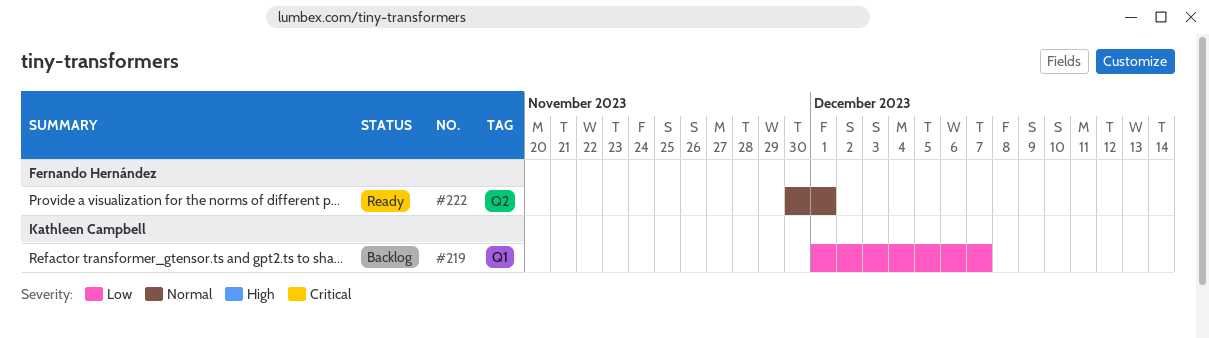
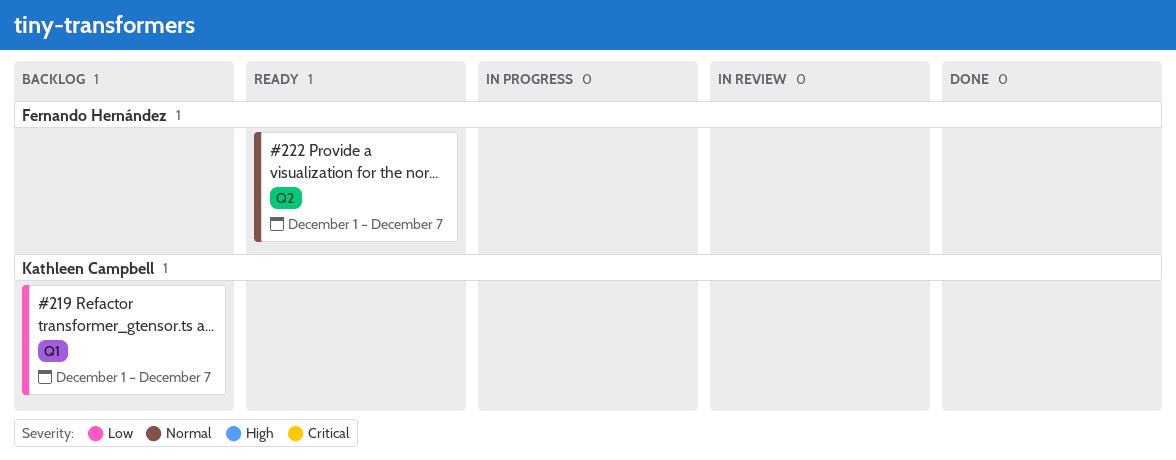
#222, start: Nov 30 -> Dec 1
#222, due: Dec 1 -> Dec 7

